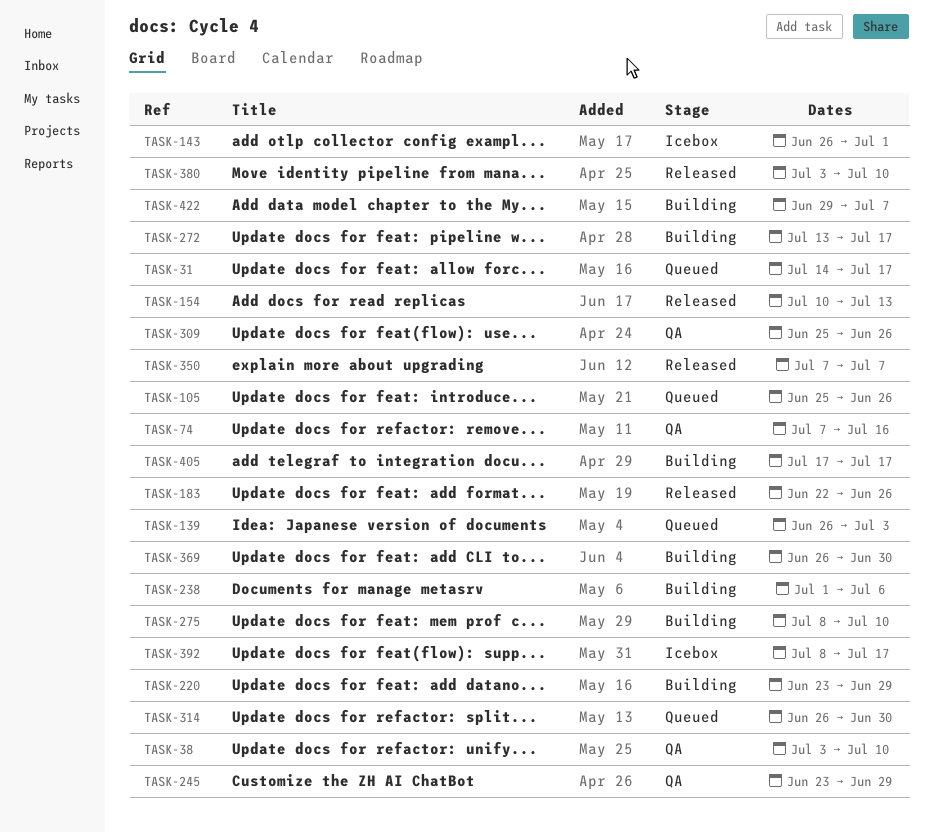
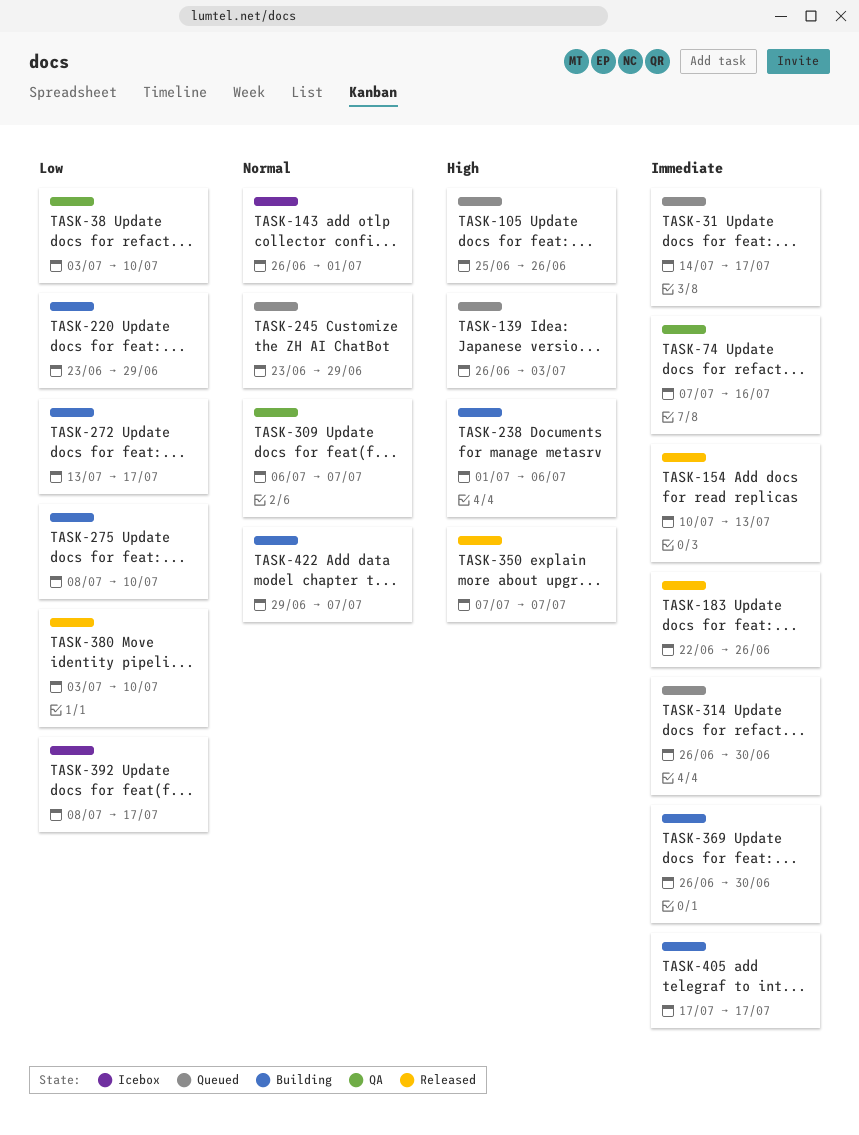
TASK-245, status: QA -> Queued
TASK-309, start: Jun 25 -> Jul 6
TASK-309, due: Jun 26 -> Jul 7

